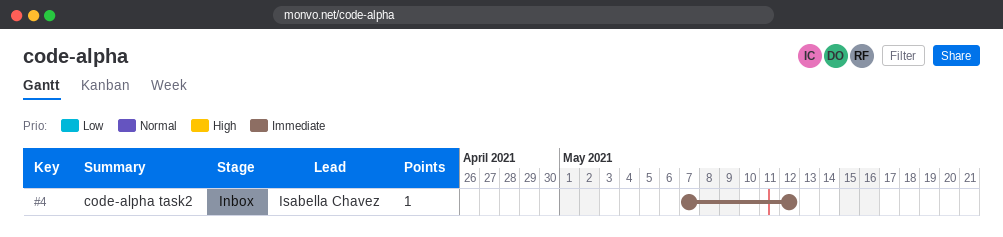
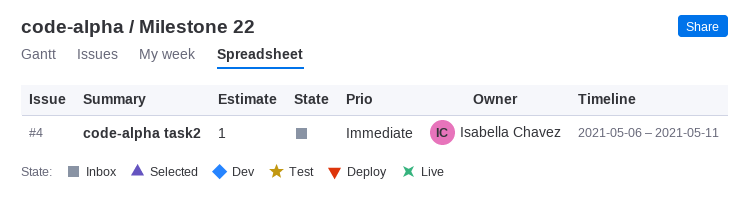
#4, start: May 7 -> May 6
#4, due: May 12 -> May 11

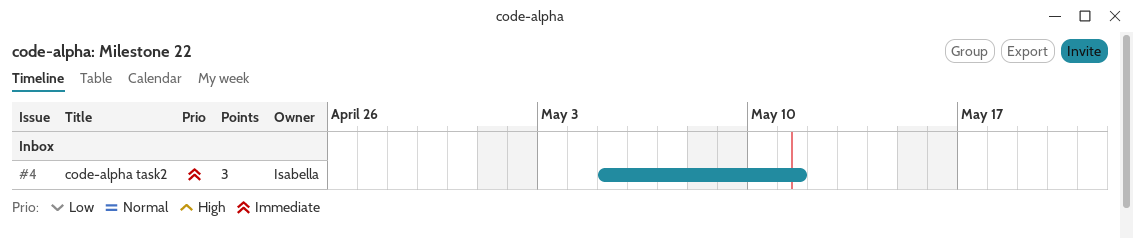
#4, estimate: 1 -> 3
#4, start: May 6 -> May 5

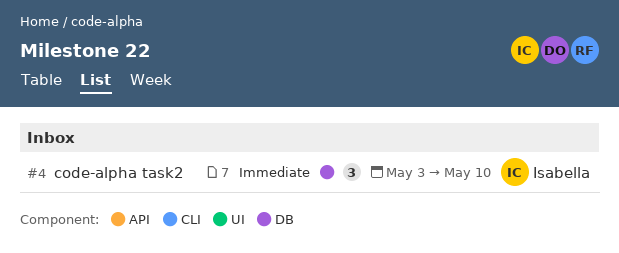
#4, start: May 5 -> May 3
#4, due: May 11 -> May 10

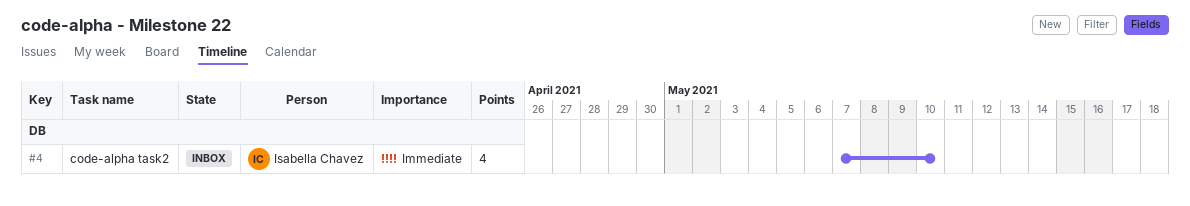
#4, estimate: 3 -> 4
#4, start: May 3 -> May 7

